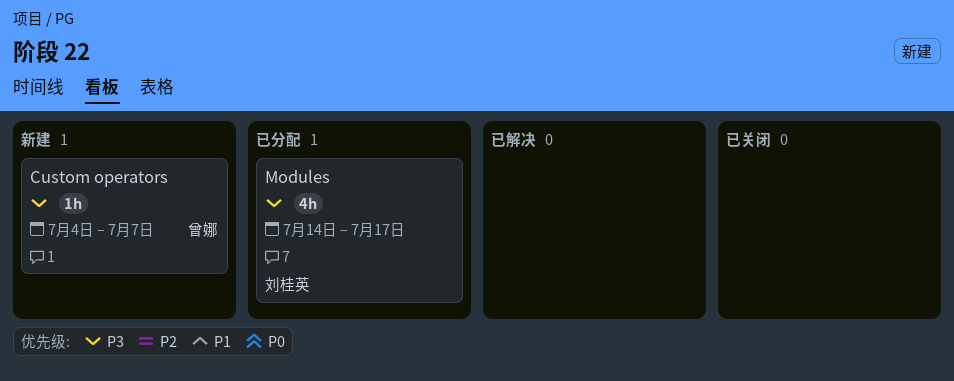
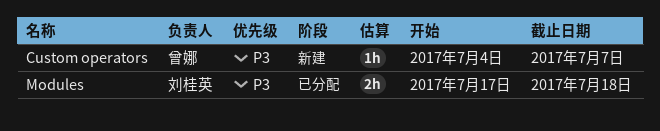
Modules, estimate: 4h -> 2h
Modules, start: Jul 14 -> Jul 17
Modules, due: Jul 17 -> Jul 18

